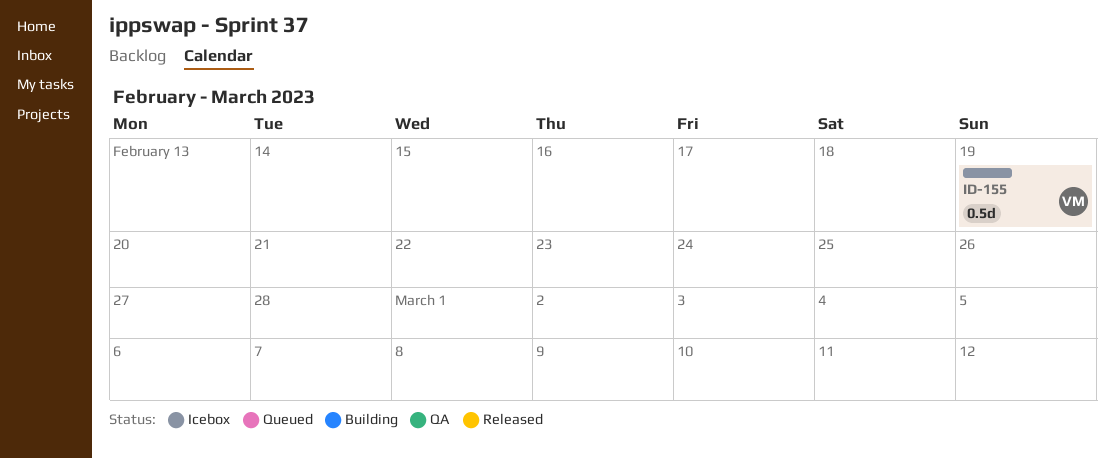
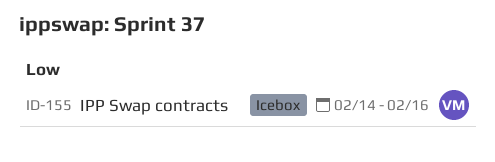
ID-155, due: Feb 19 -> Feb 16

